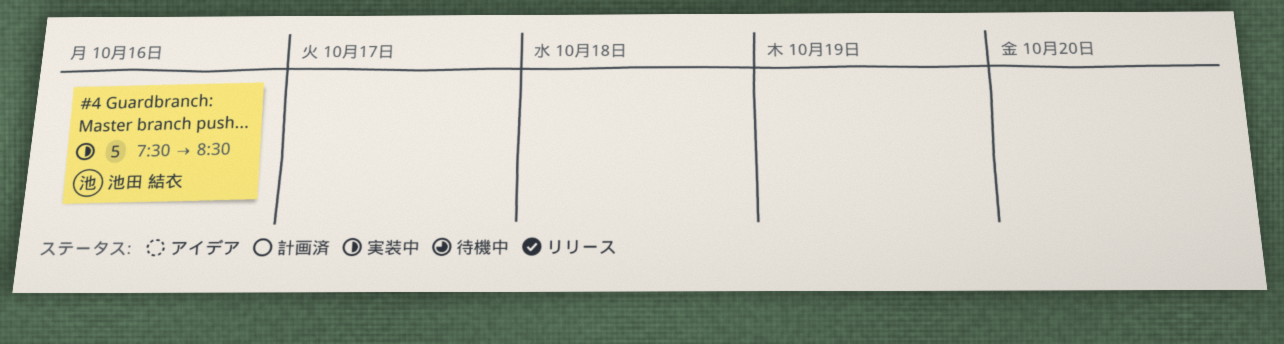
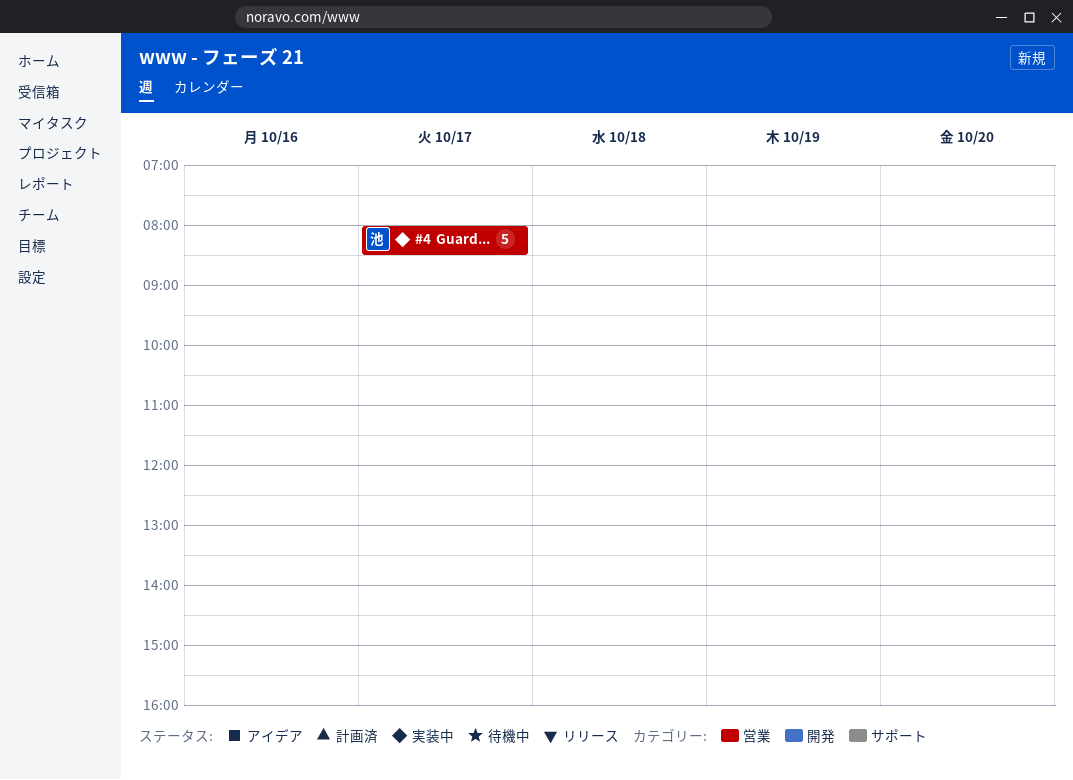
#4, day: Oct 16 -> Oct 17
#4, begins: 07:30 -> 08:00

